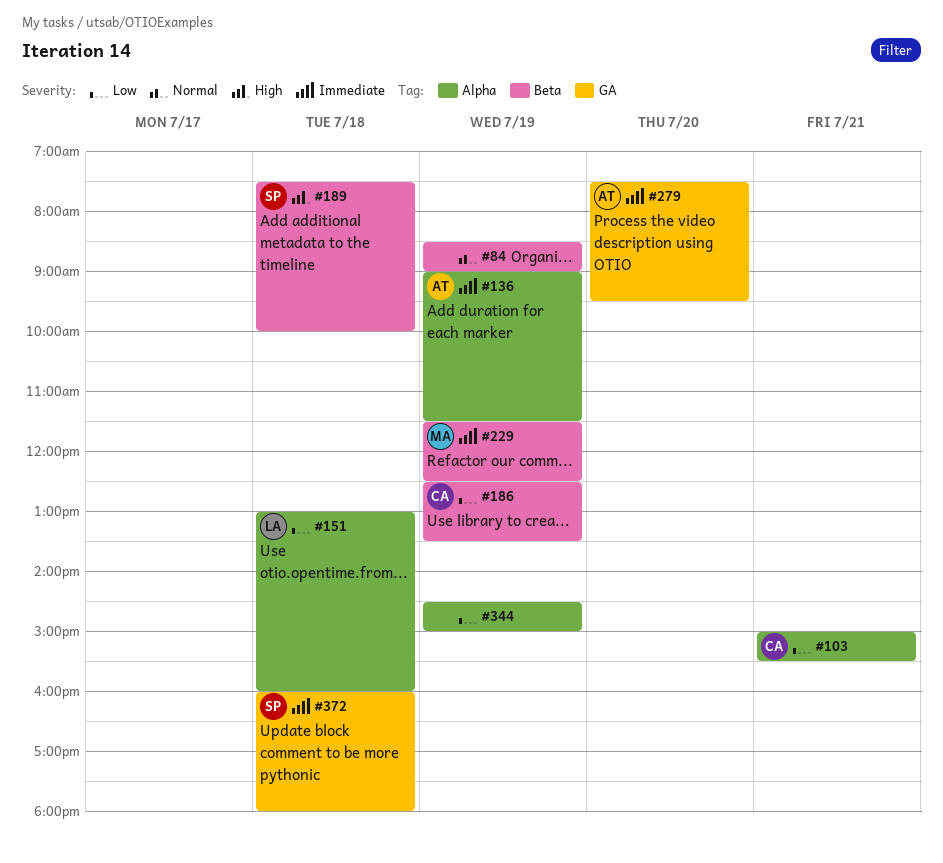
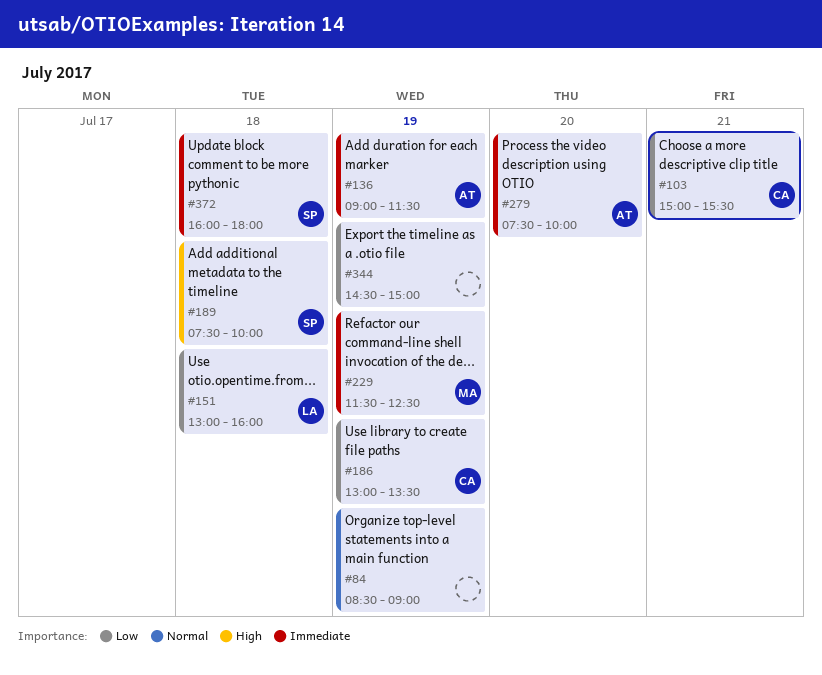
#186, begins: 12:30 -> 13:00
#279, ends: 09:30 -> 10:00

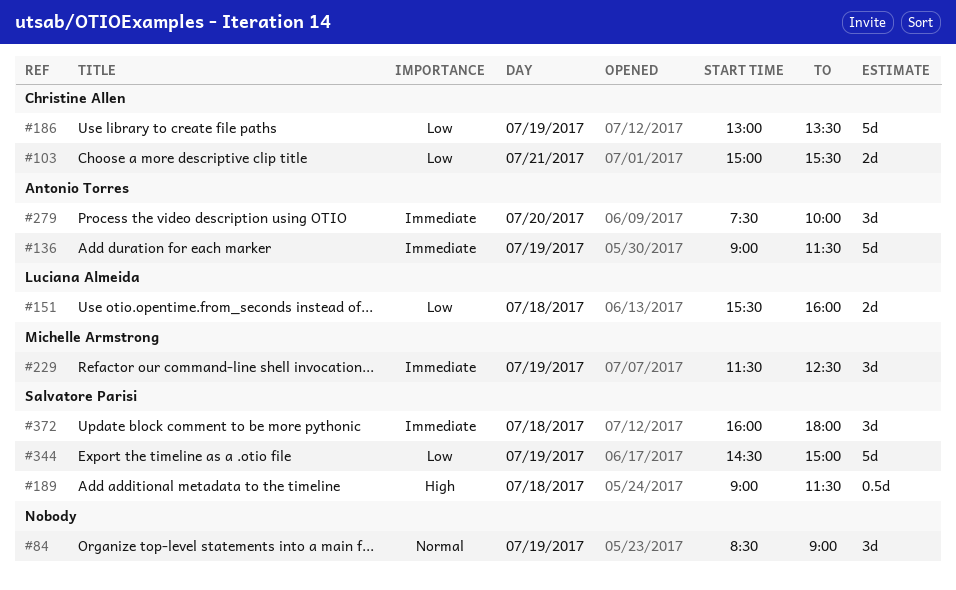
#151, begins: 13:00 -> 15:30
#189, begins: 07:30 -> 09:00
#189, ends: 10:00 -> 11:30
#344, owner: none -> Salvatore Parisi

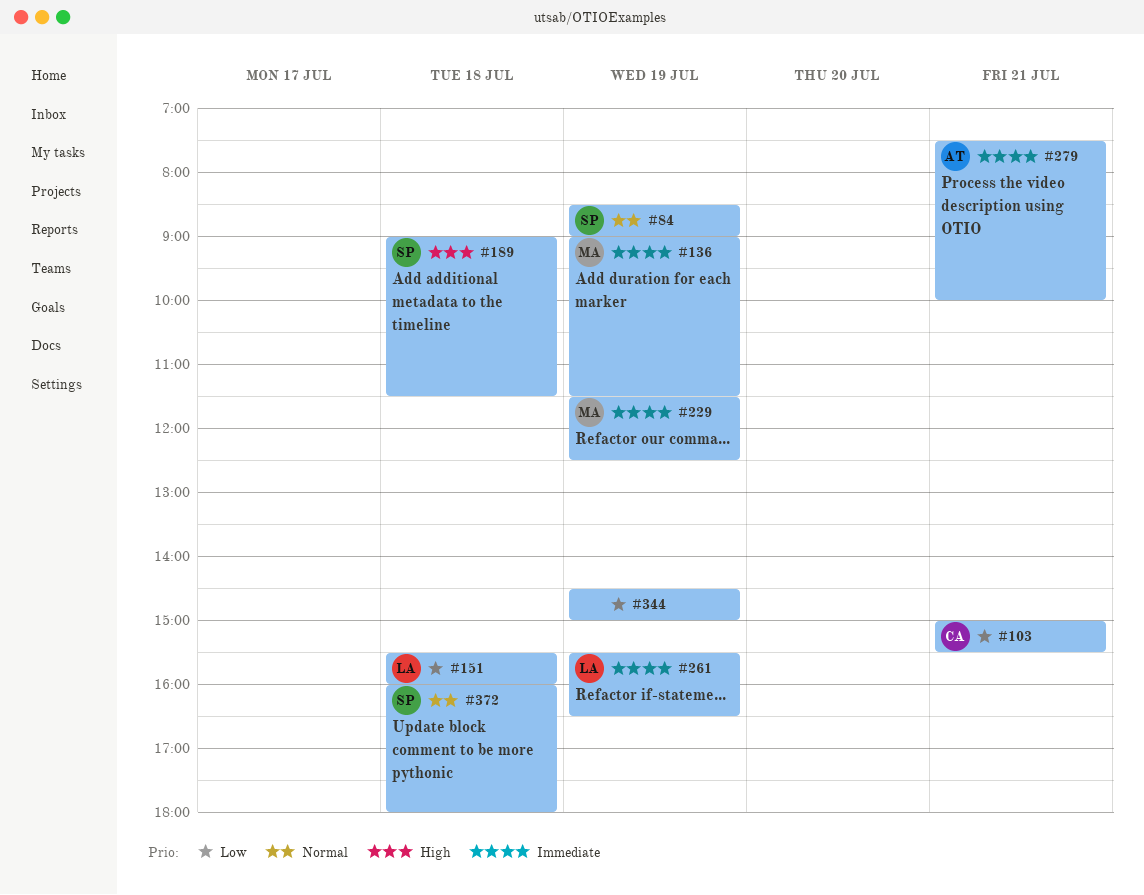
#84, owner: none -> Salvatore Parisi
#136, owner: Antonio Torres -> Michelle Armstrong
#186: present -> none
#261: none -> present
#279, day: Jul 20 -> Jul 21
#344, owner: Salvatore Parisi -> none
#372, priority: Immediate -> Normal

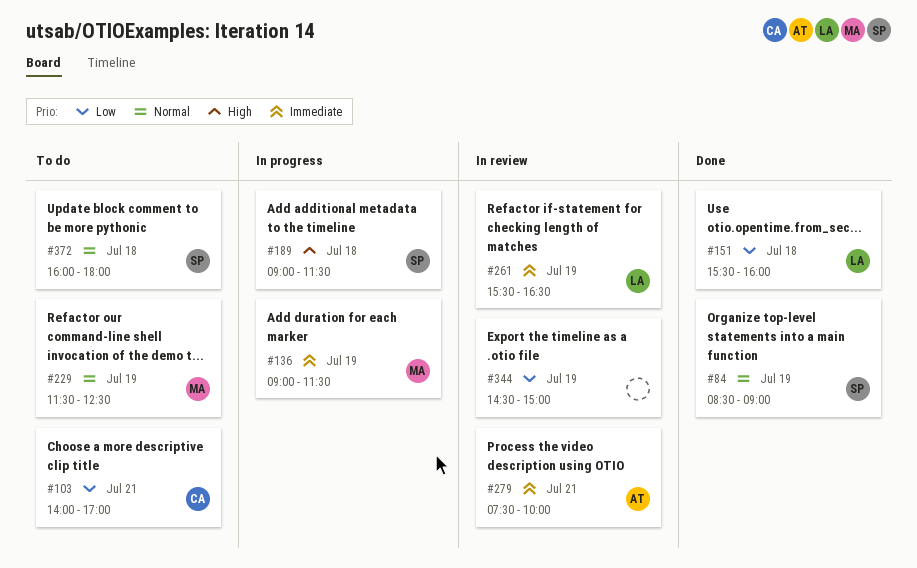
#103, begins: 15:00 -> 14:00
#103, ends: 15:30 -> 17:00
#229, priority: Immediate -> Normal

